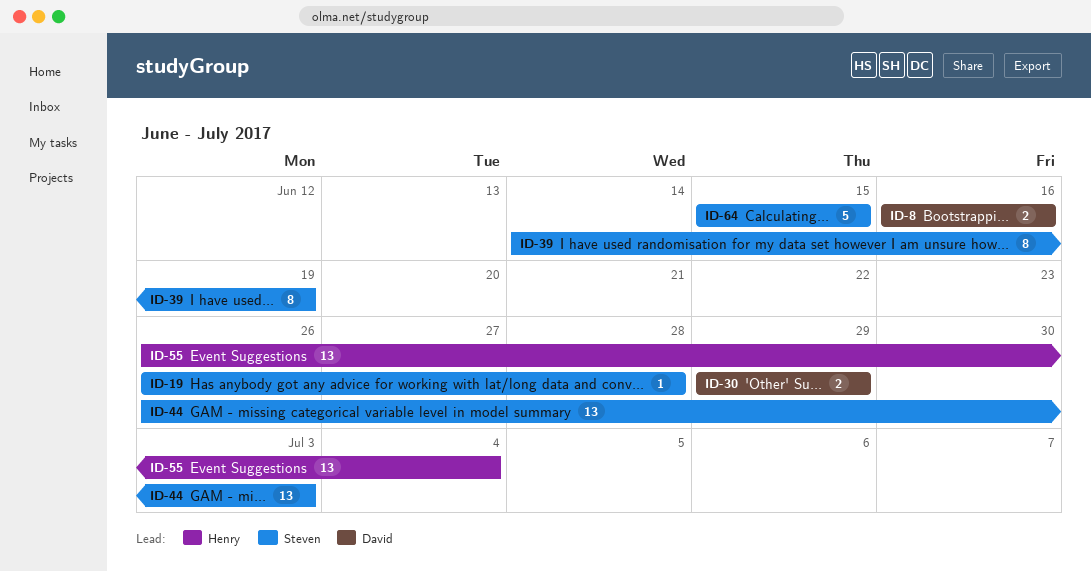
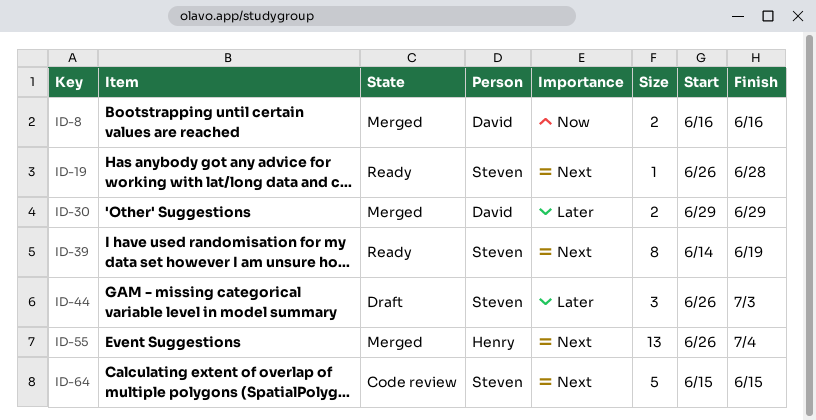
ID-44, estimate: 13 -> 3

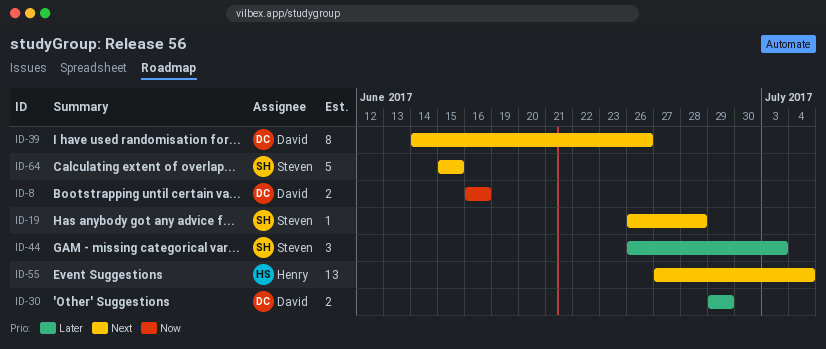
ID-39, owner: Steven -> David
ID-39, due: Jun 19 -> Jun 26
ID-55, start: Jun 26 -> Jun 27

